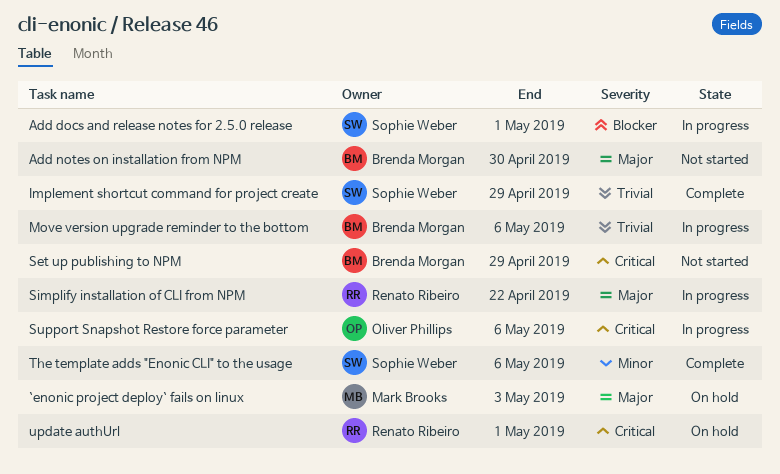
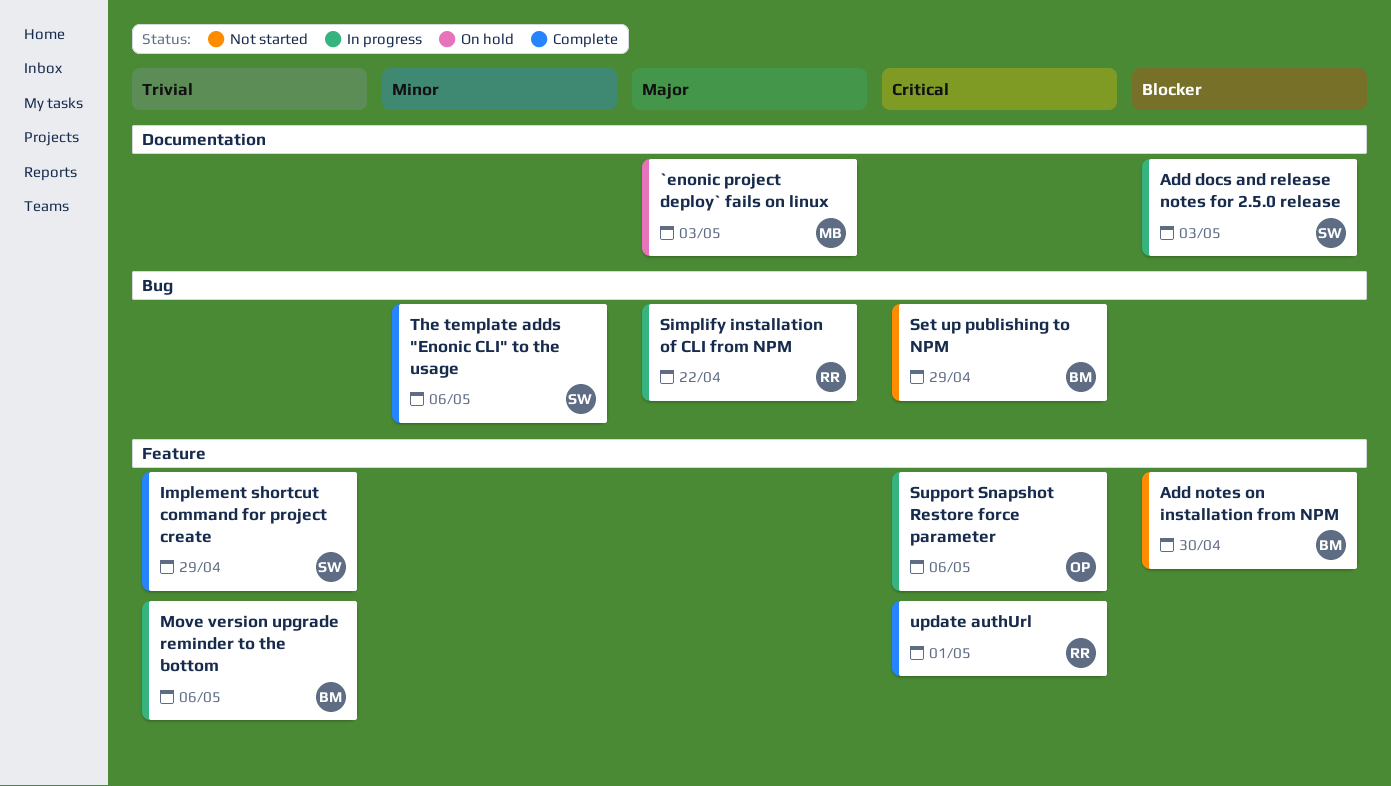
Add docs and release notes for 2.5.0 release, due: May 1 -> May 3
Add notes on installation from NPM, priority: Major -> Blocker
update authUrl, status: On hold -> Complete

